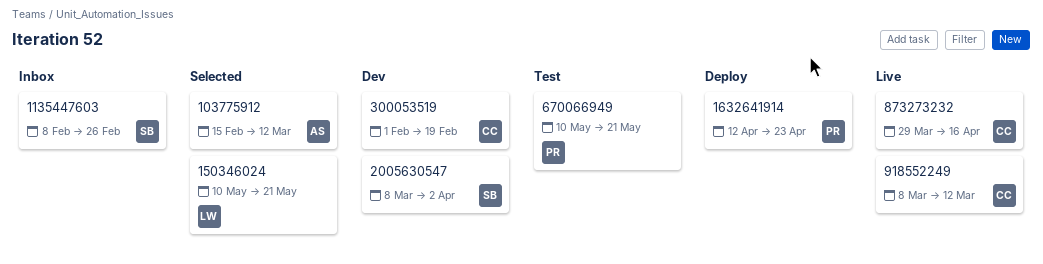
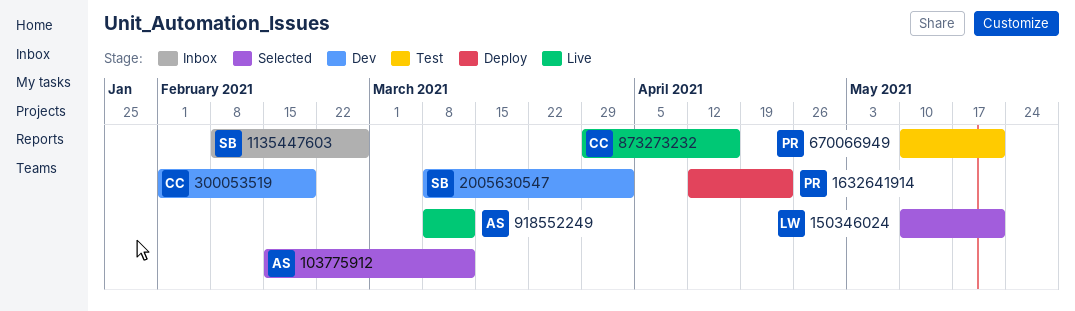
918552249, owner: CC -> AS

